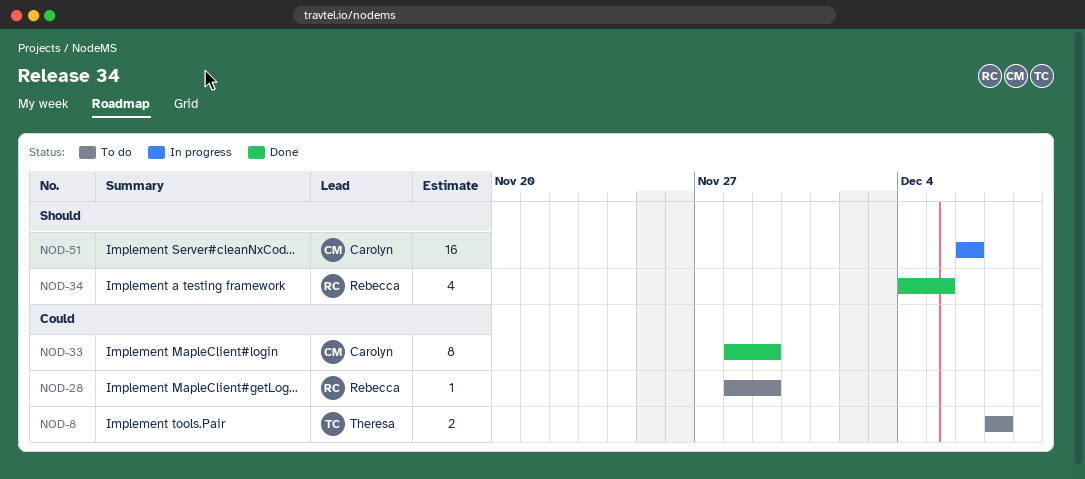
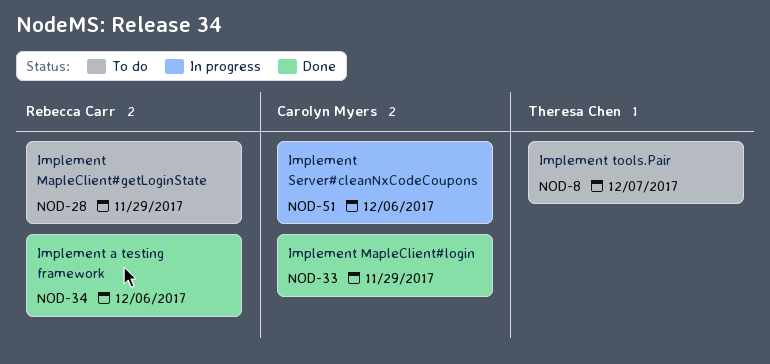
NOD-34, due: Dec 5 -> Dec 6

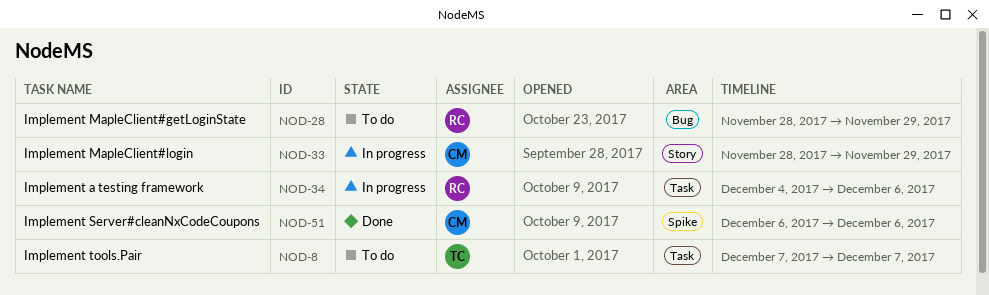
NOD-33, status: Done -> In progress
NOD-34, status: Done -> In progress
NOD-51, status: In progress -> Done

